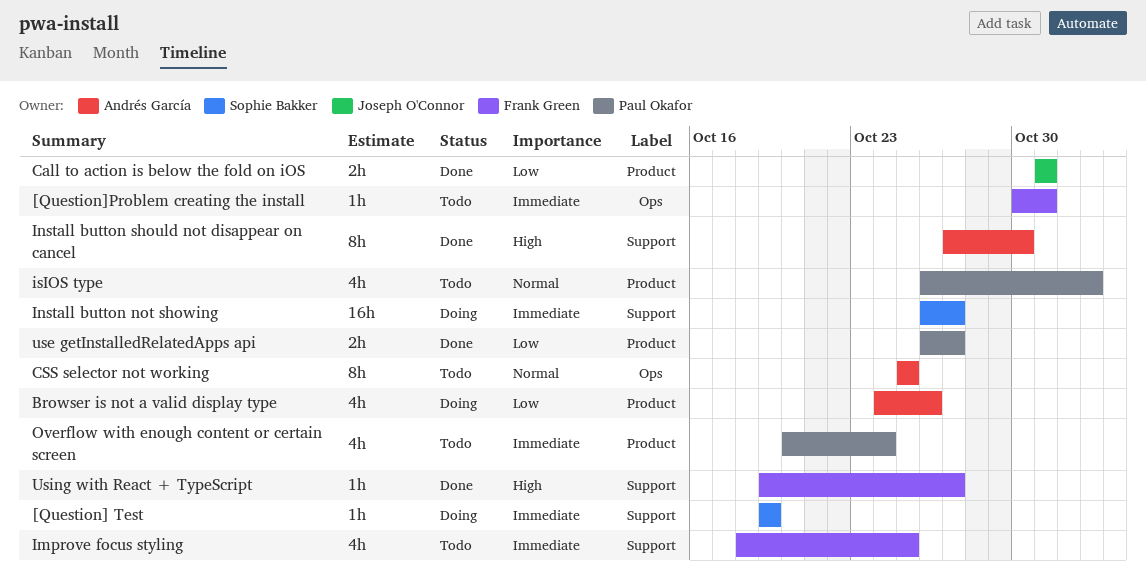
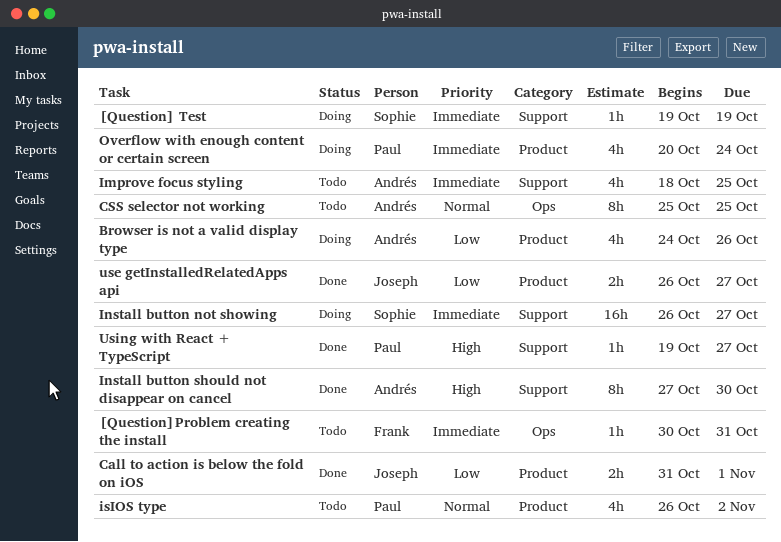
Call to action is below the fold on iOS, due: Oct 31 -> Nov 1
Improve focus styling, owner: Frank Green -> Andrés García
Overflow with enough content or certain screen, status: Todo -> Doing
use getInstalledRelatedApps api, owner: Paul Okafor -> Joseph O'Connor
Using with React + TypeScript, owner: Frank Green -> Paul Okafor

